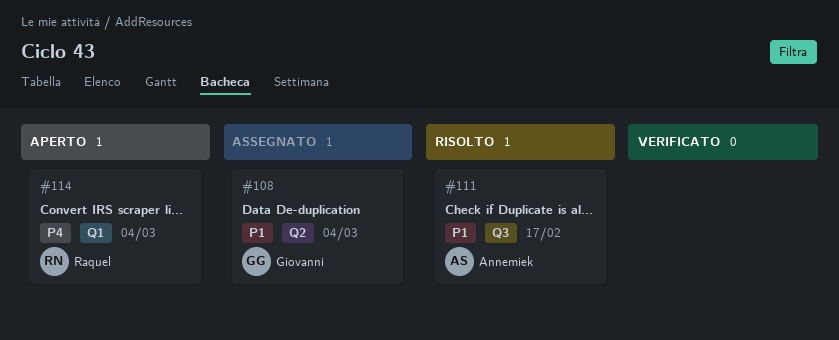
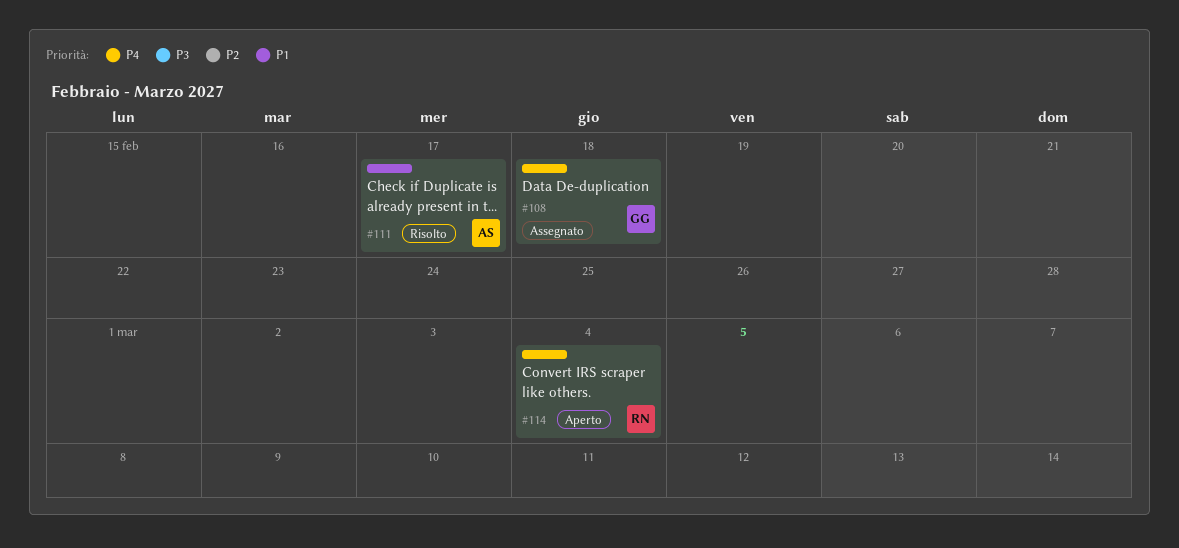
#108, priority: P1 -> P4
#108, due: Mar 4 -> Feb 18

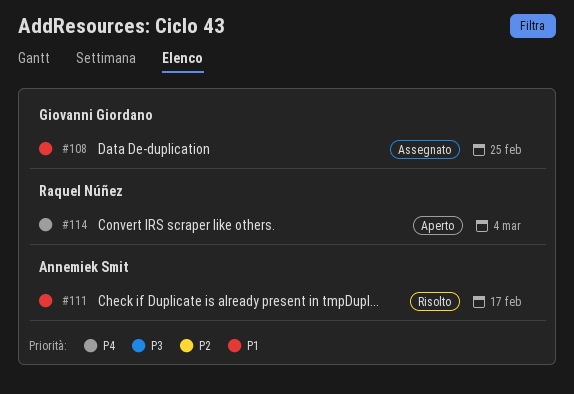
#108, priority: P4 -> P1
#108, due: Feb 18 -> Feb 25

